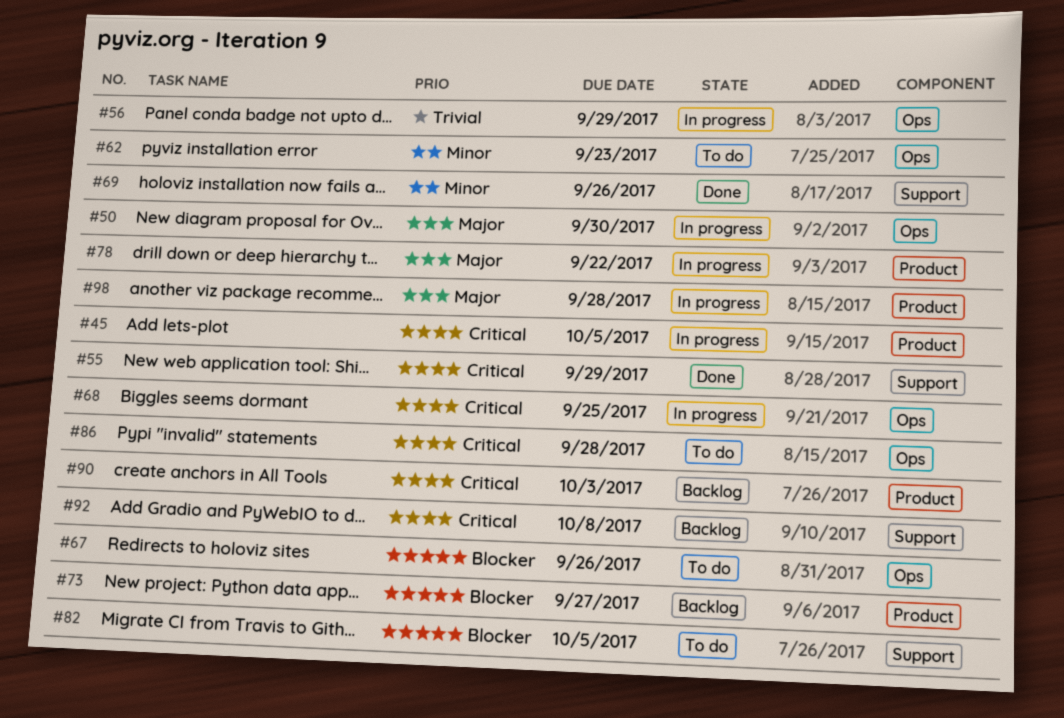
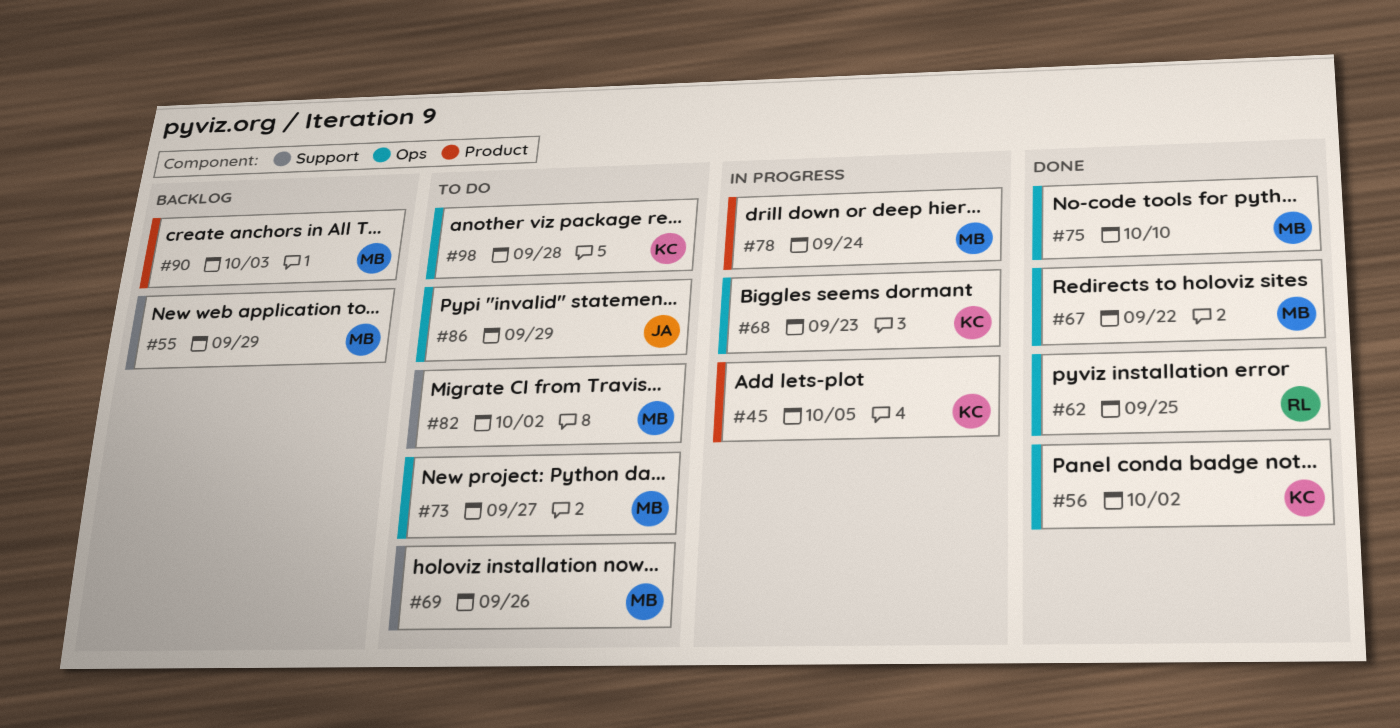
#50: present -> none
#55, status: Done -> Backlog
#56, status: In progress -> Done
#56, due: Sep 29 -> Oct 2
#62, status: To do -> Done
#62, due: Sep 23 -> Sep 25
#67, status: To do -> Done
#67, due: Sep 26 -> Sep 22
#68, due: Sep 25 -> Sep 23
#69, status: Done -> To do
#73, status: Backlog -> To do
#73, label: Product -> Ops
#75: none -> present
#78, due: Sep 22 -> Sep 24
#82, due: Oct 5 -> Oct 2
#86, due: Sep 28 -> Sep 29
#92: present -> none
#98, status: In progress -> To do
#98, label: Product -> Ops

